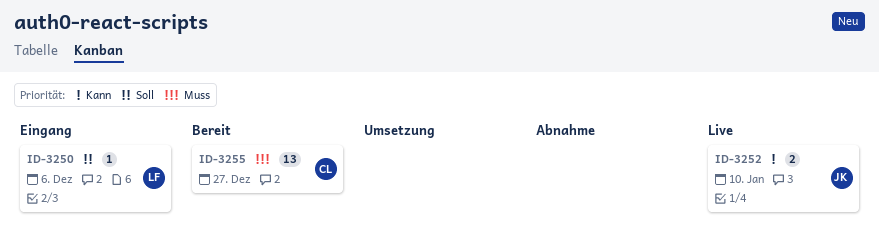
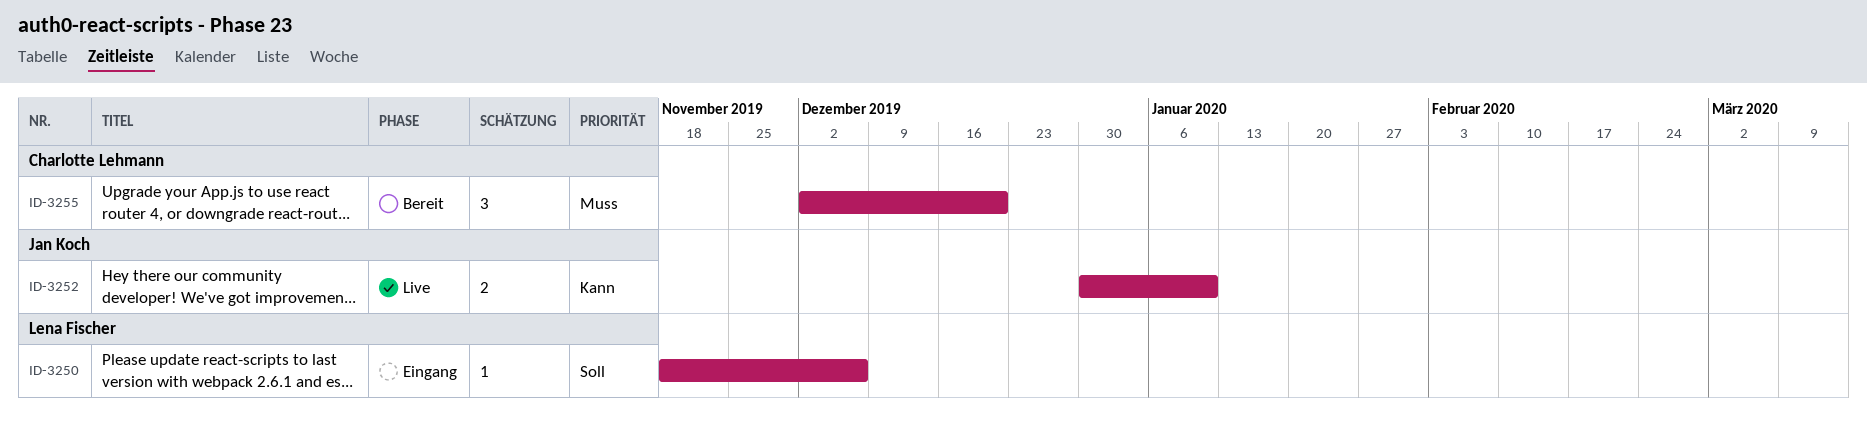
ID-3255, estimate: 13 -> 3
ID-3255, due: Dec 27 -> Dec 20

